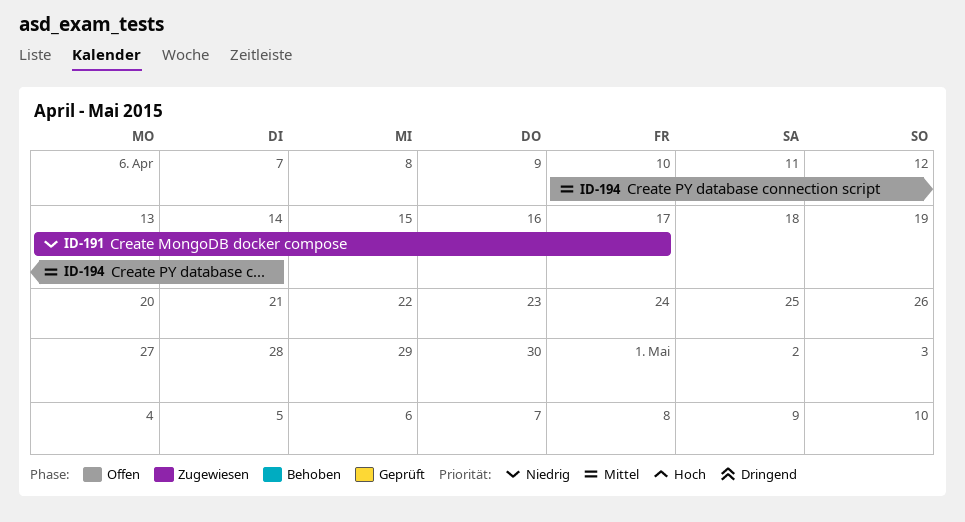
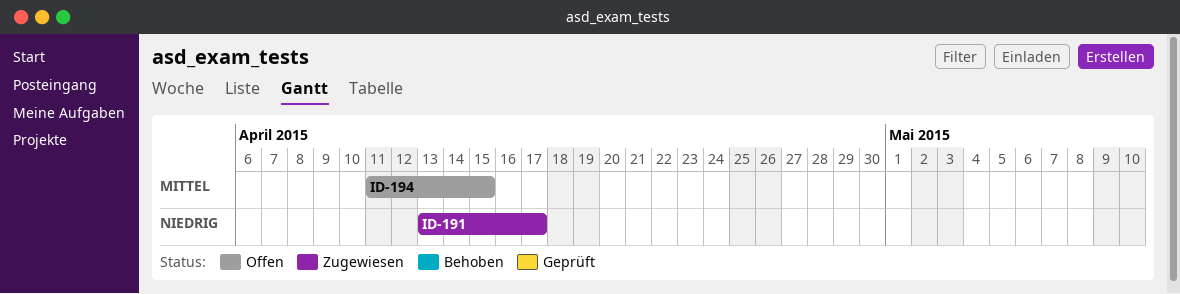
ID-194, start: Apr 10 -> Apr 11
ID-194, due: Apr 14 -> Apr 15

